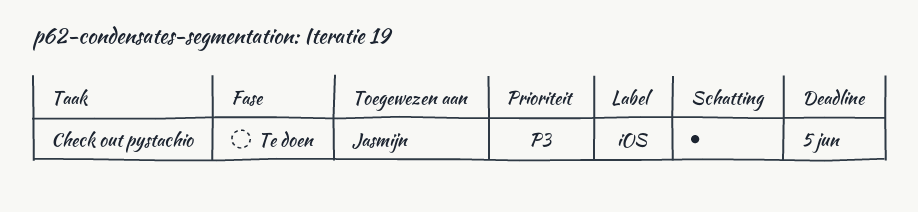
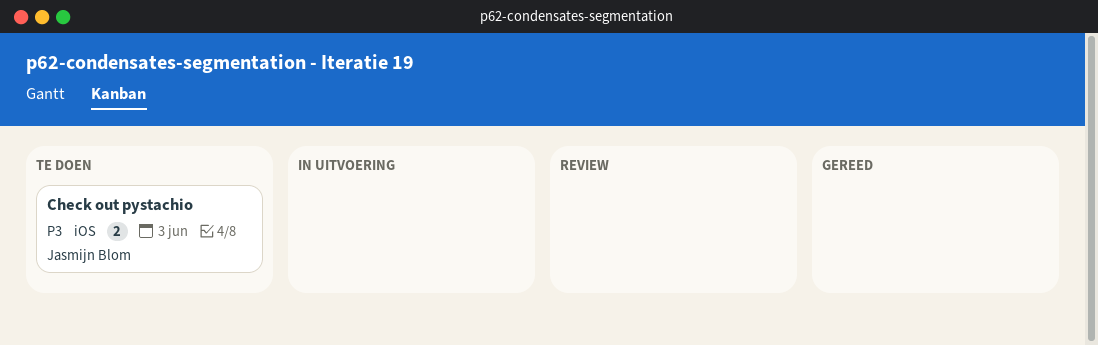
Check out pystachio, estimate: 1 -> 2
Check out pystachio, due: Jun 5 -> Jun 3

